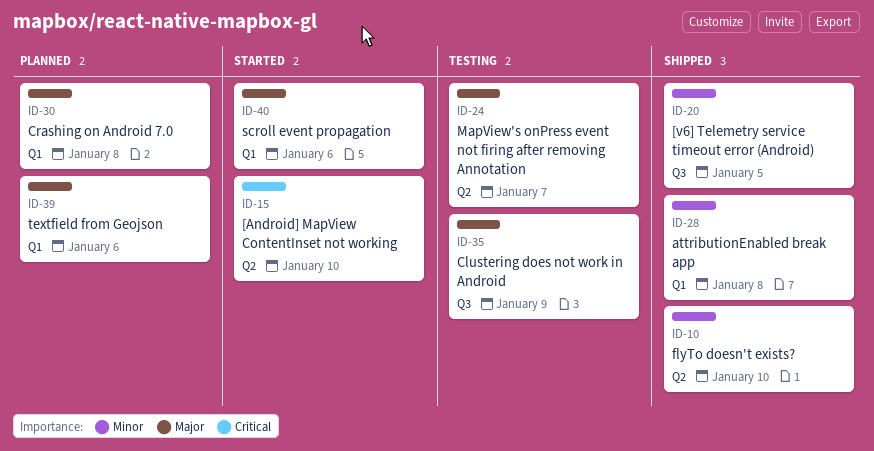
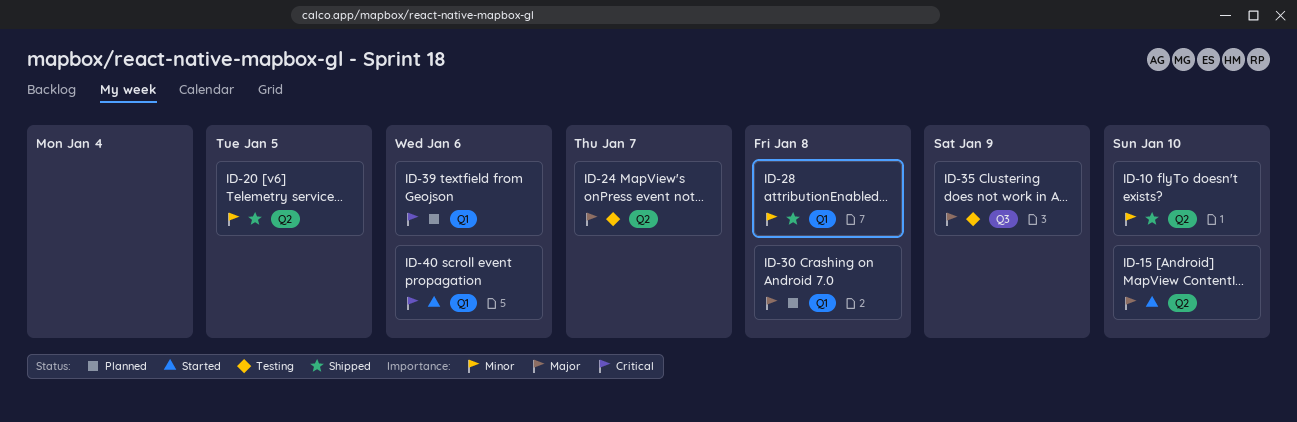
ID-15, priority: Critical -> Major
ID-20, label: Q3 -> Q2
ID-39, priority: Major -> Critical
ID-40, priority: Major -> Critical

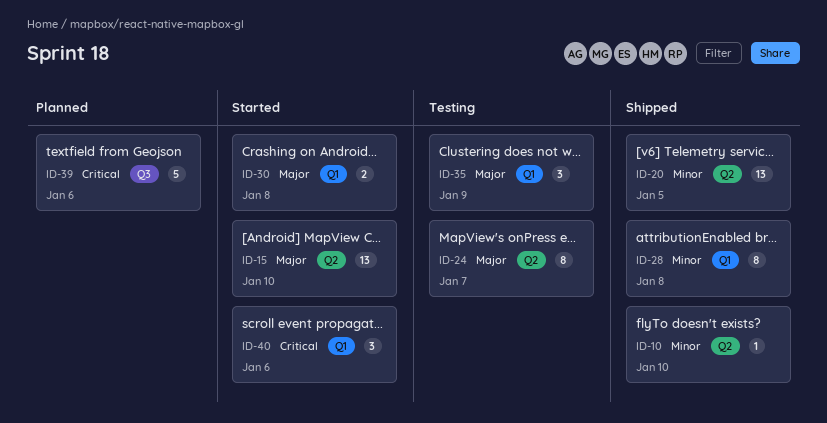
ID-30, status: Planned -> Started
ID-35, label: Q3 -> Q1
ID-39, label: Q1 -> Q3

